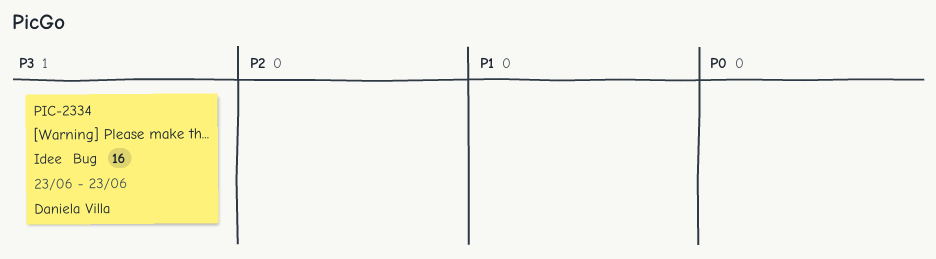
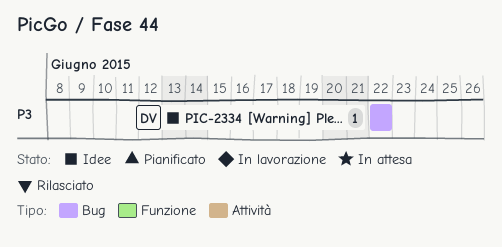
PIC-2334, estimate: 16 -> 1
PIC-2334, start: Jun 23 -> Jun 22
PIC-2334, due: Jun 23 -> Jun 22

